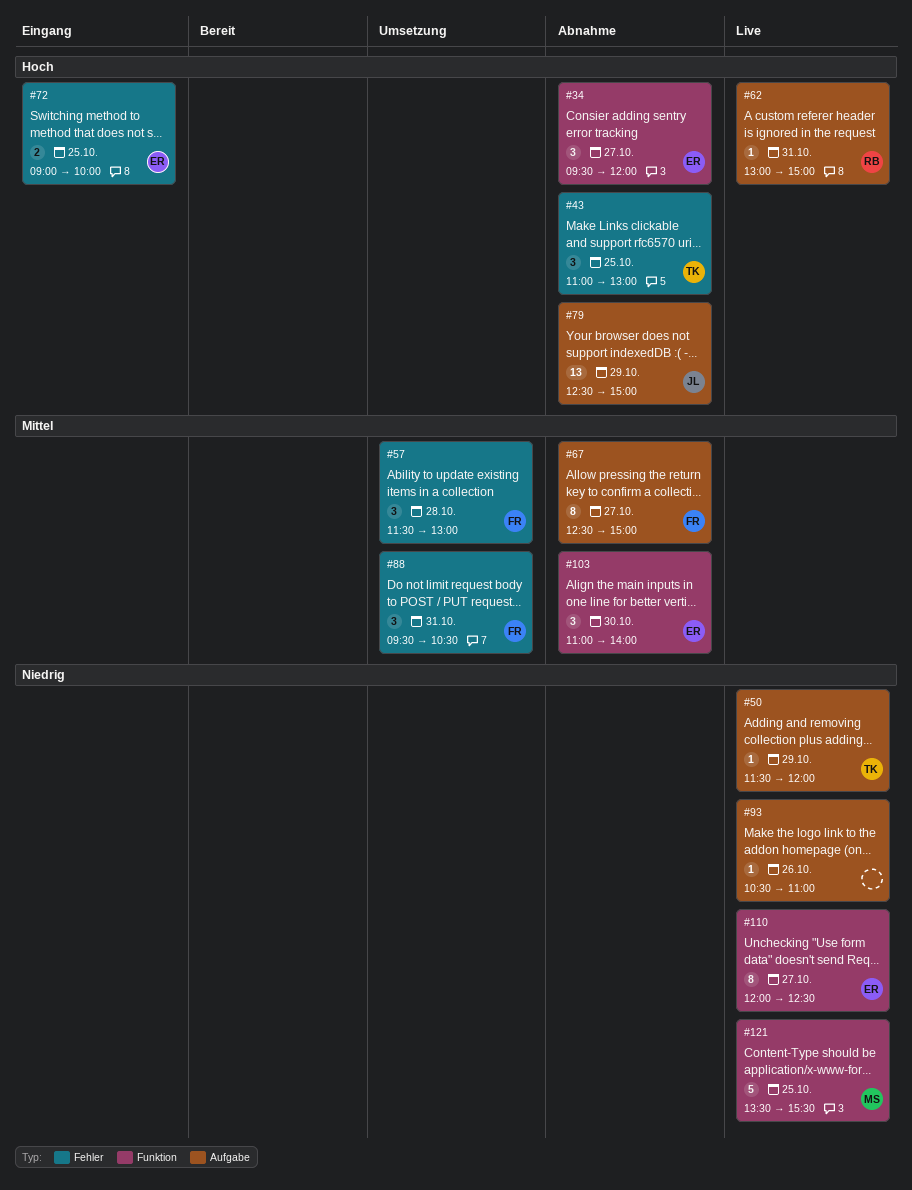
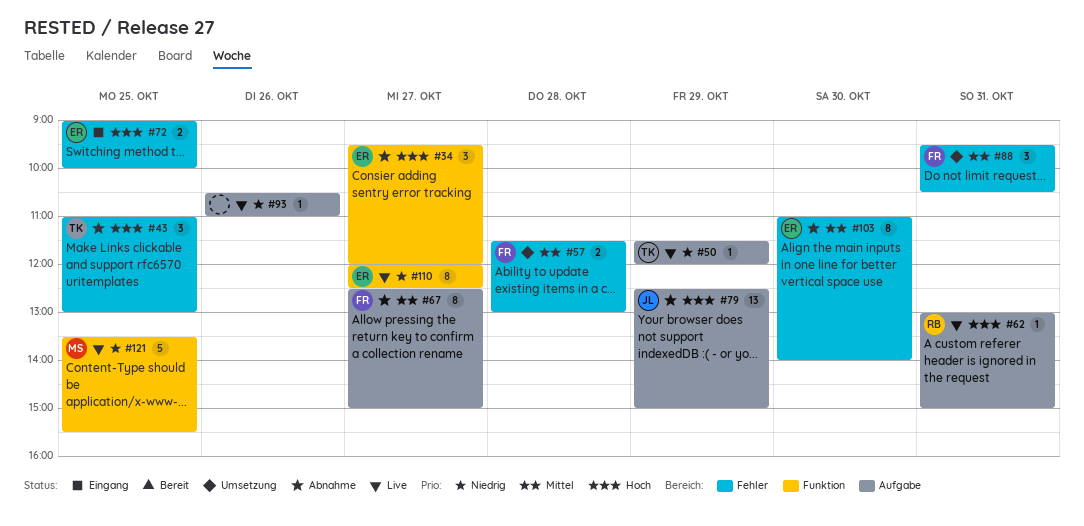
#57, estimate: 3 -> 2
#103, label: Funktion -> Fehler
#103, estimate: 3 -> 8

